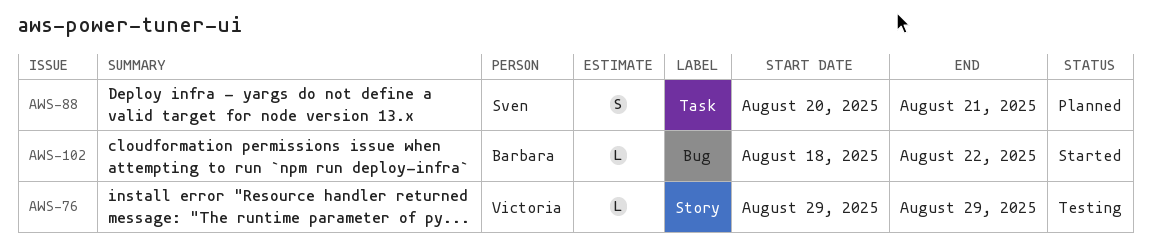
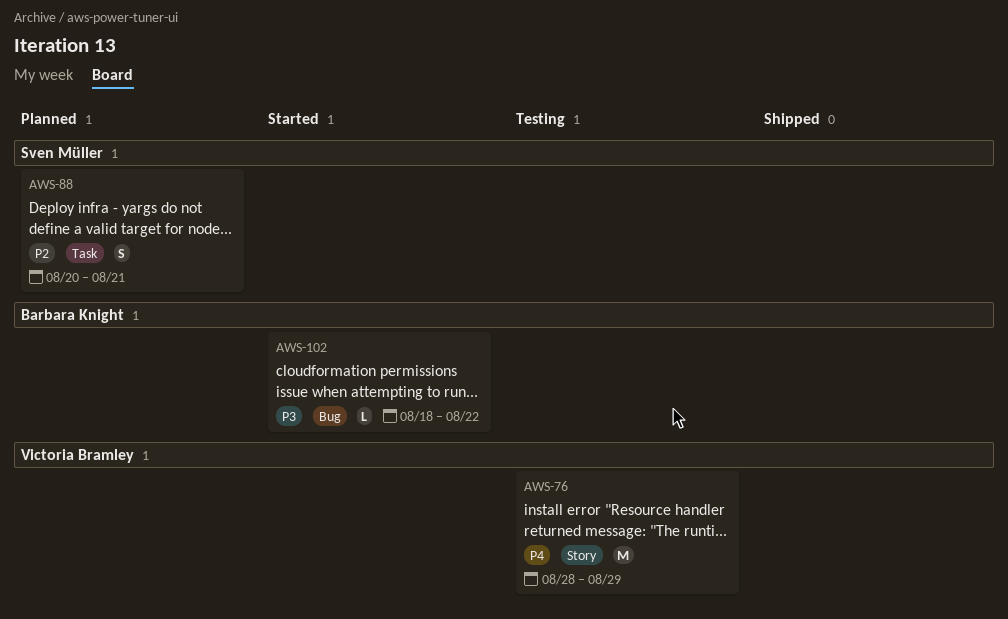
AWS-76, estimate: L -> M
AWS-76, start: Aug 29 -> Aug 28

